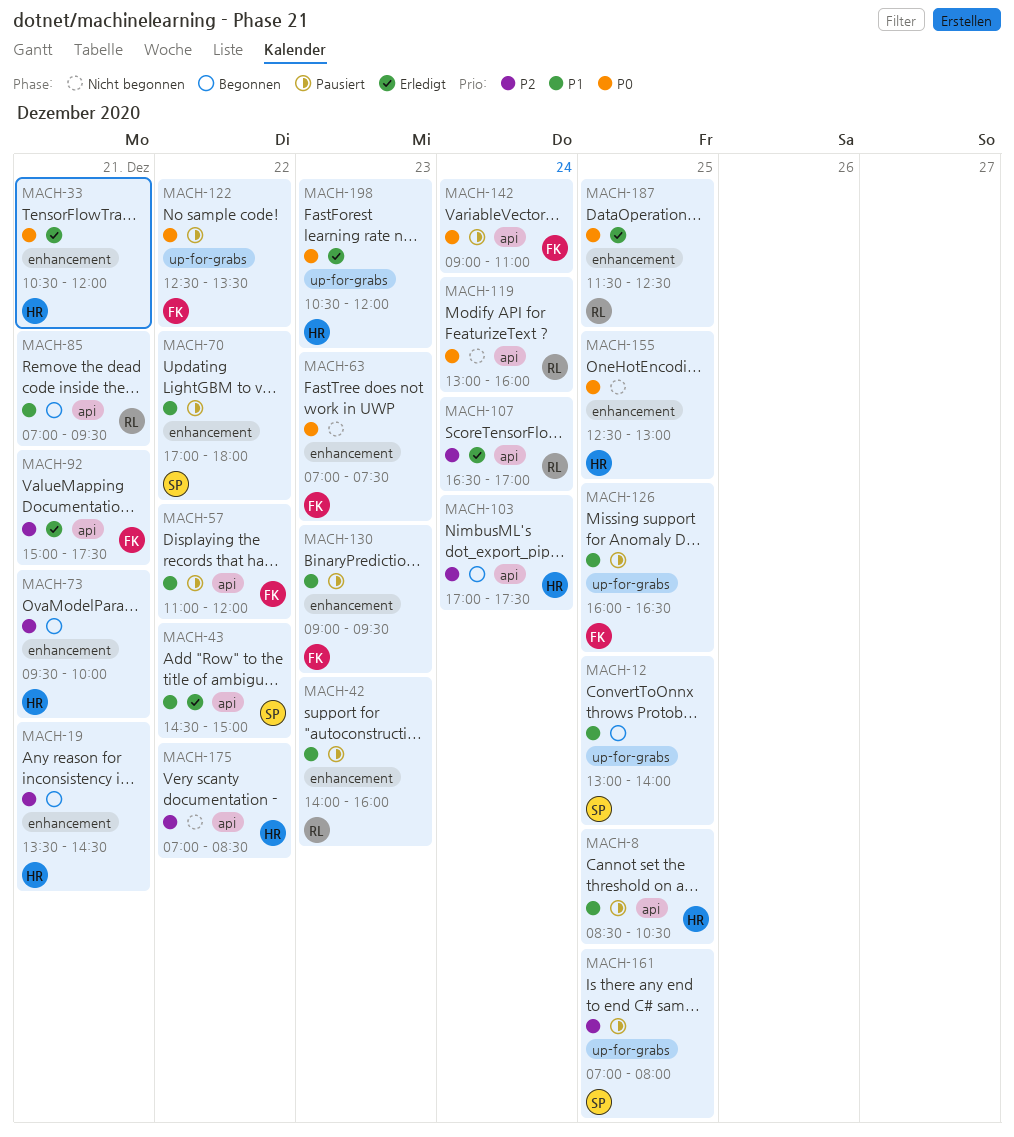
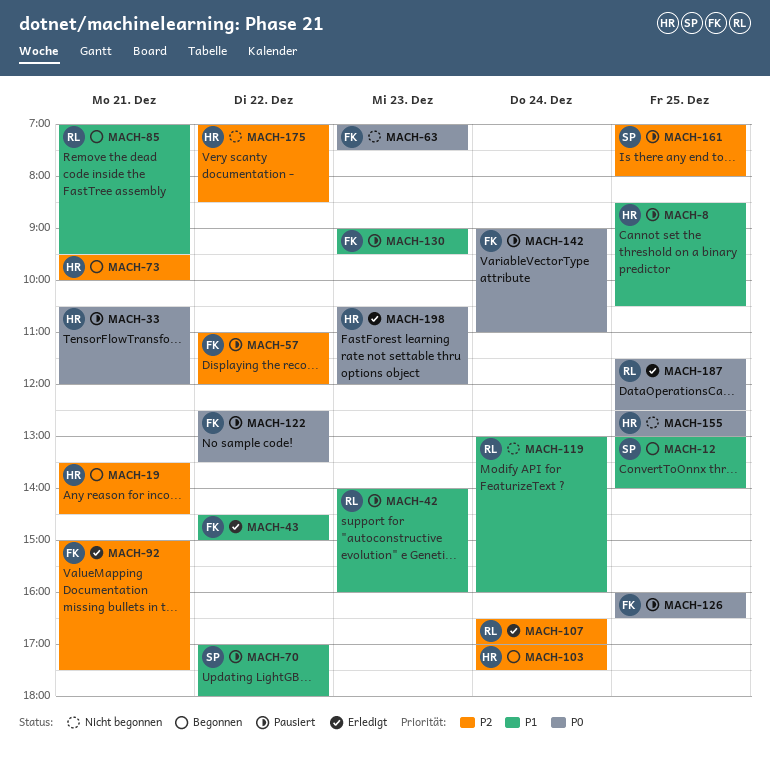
MACH-33, status: Erledigt -> Pausiert
MACH-43, owner: SP -> FK
MACH-57, priority: P1 -> P2
MACH-119, priority: P0 -> P1
MACH-126, priority: P1 -> P0

